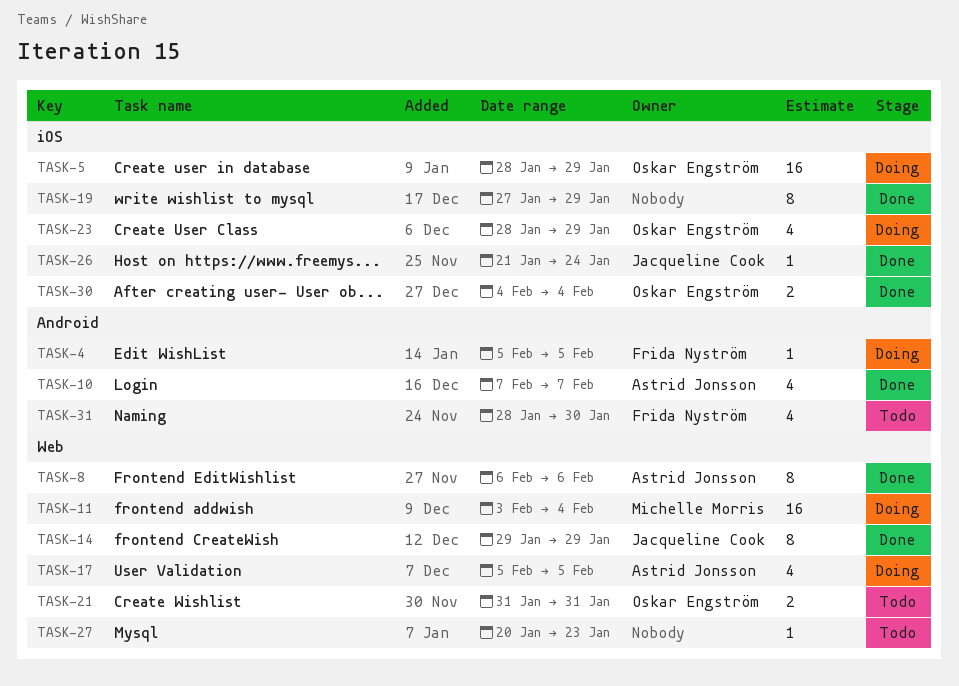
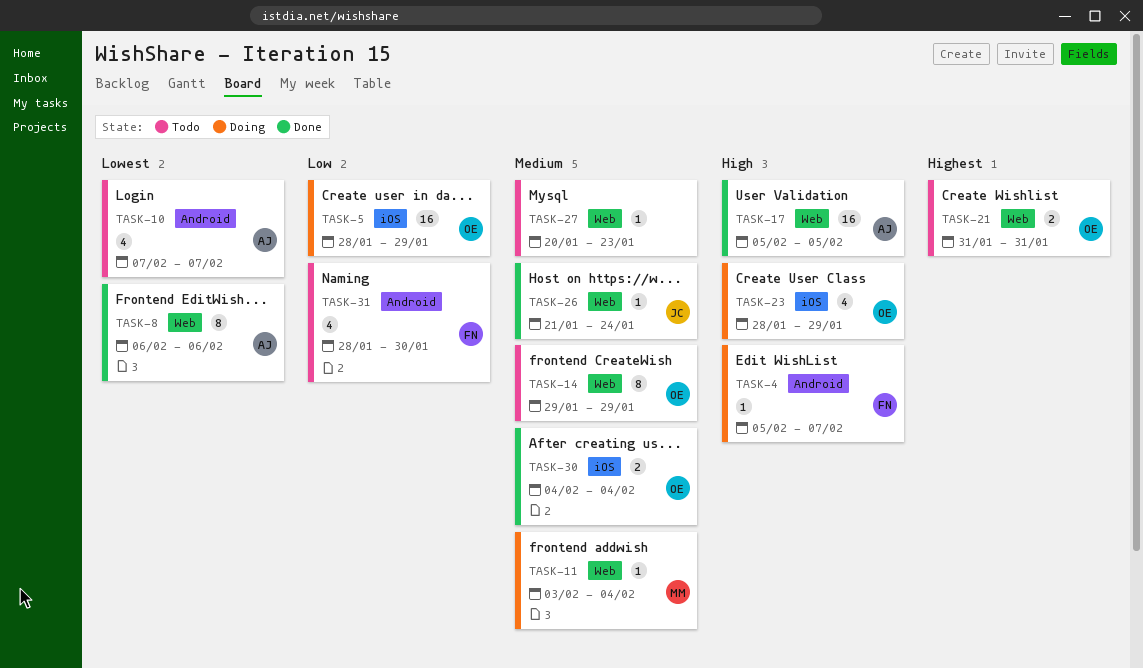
TASK-4, due: Feb 5 -> Feb 7
TASK-10, status: Done -> Todo
TASK-11, estimate: 16 -> 1
TASK-14, status: Done -> Todo
TASK-14, owner: Jacqueline Cook -> Oskar Engström
TASK-17, status: Doing -> Done
TASK-17, estimate: 4 -> 16
TASK-19: present -> none
TASK-26, label: iOS -> Web

